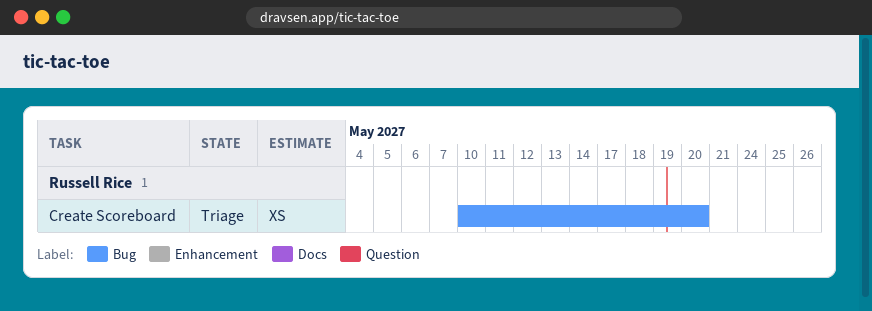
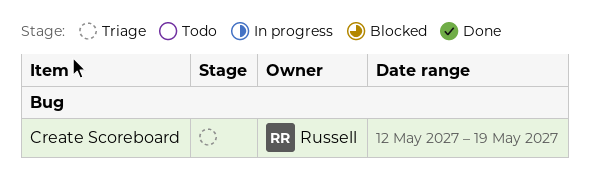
Create Scoreboard, start: May 10 -> May 12
Create Scoreboard, due: May 20 -> May 19

